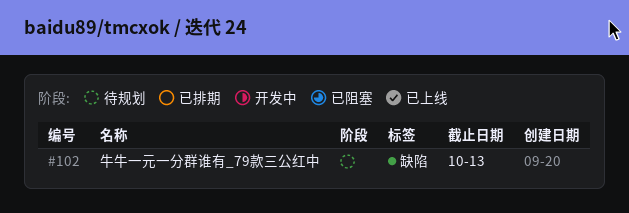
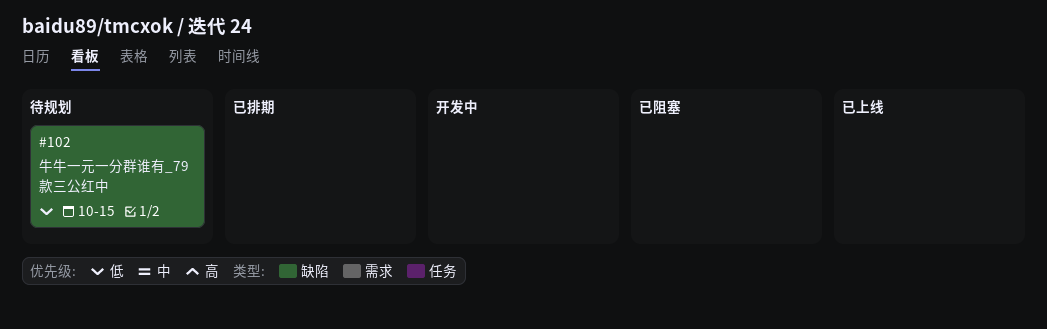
#102, due: Oct 13 -> Oct 15

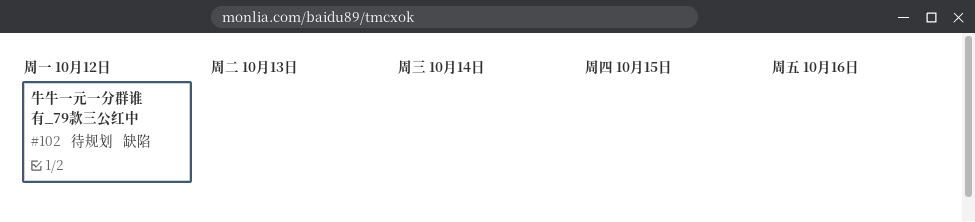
#102, due: Oct 15 -> Oct 12

